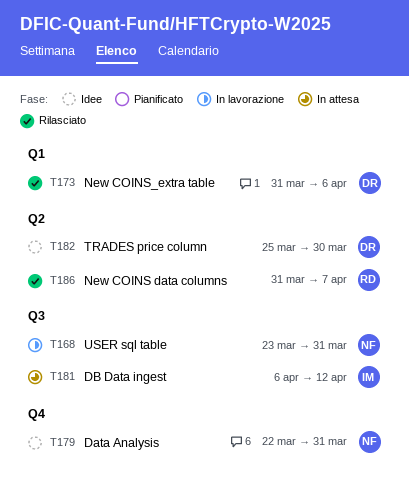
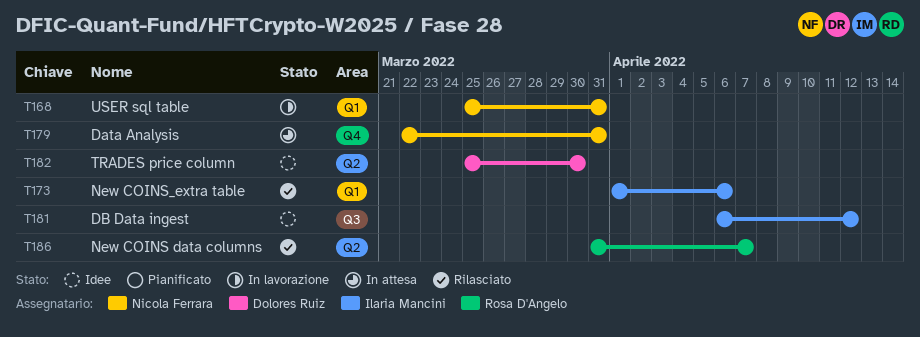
T168, label: Q3 -> Q1
T168, start: Mar 23 -> Mar 25
T173, owner: Dolores Ruiz -> Ilaria Mancini
T173, start: Mar 31 -> Apr 1
T179, status: Idee -> In attesa
T181, status: In attesa -> Idee

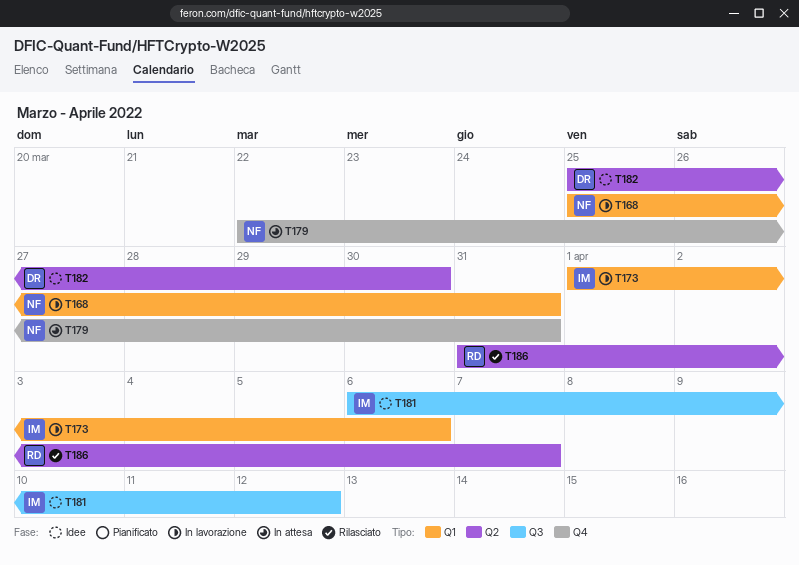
T173, status: Rilasciato -> In lavorazione

